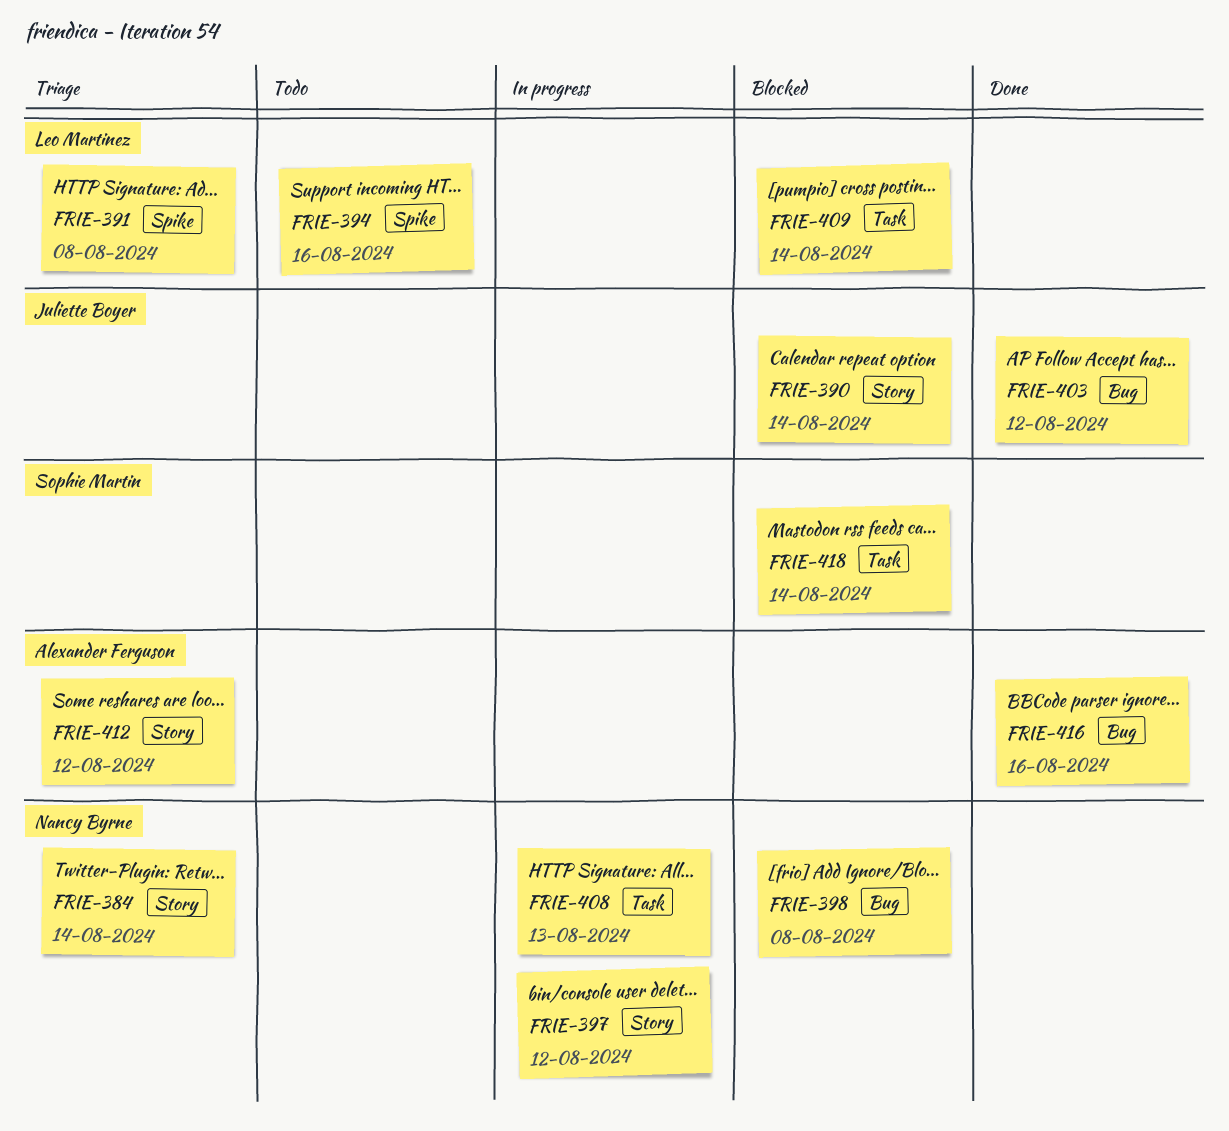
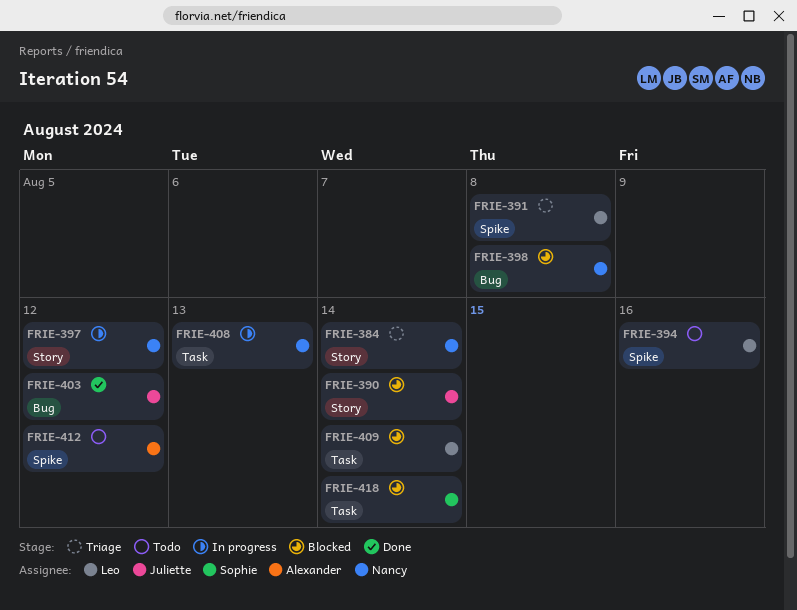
FRIE-412, status: Triage -> Todo
FRIE-412, label: Story -> Spike
FRIE-416: present -> none

